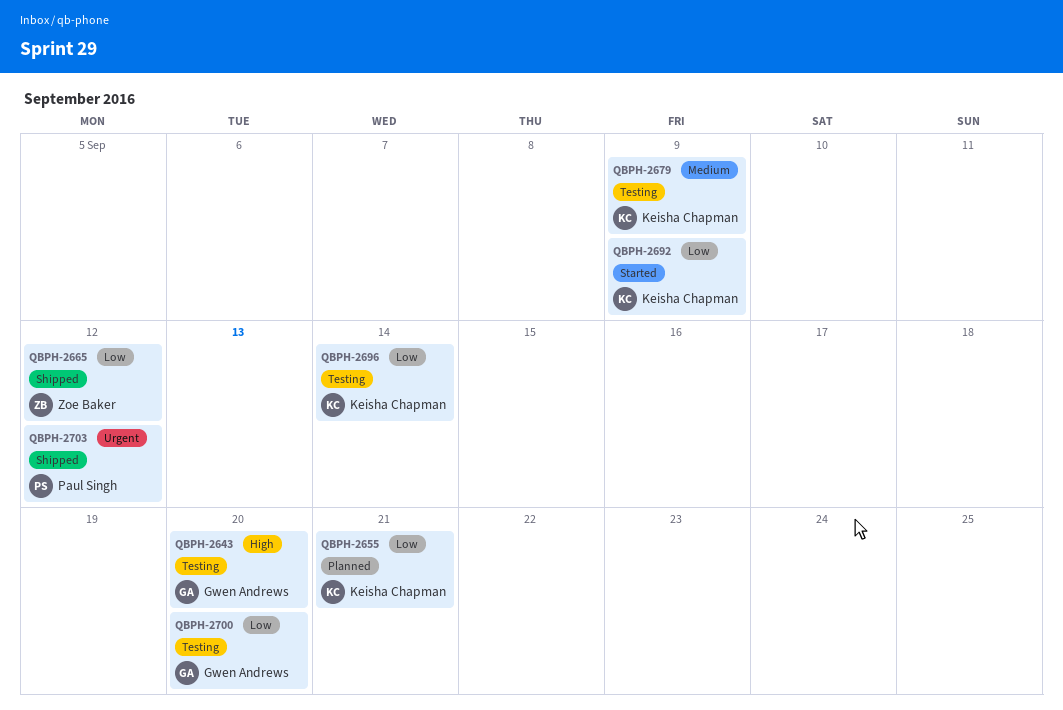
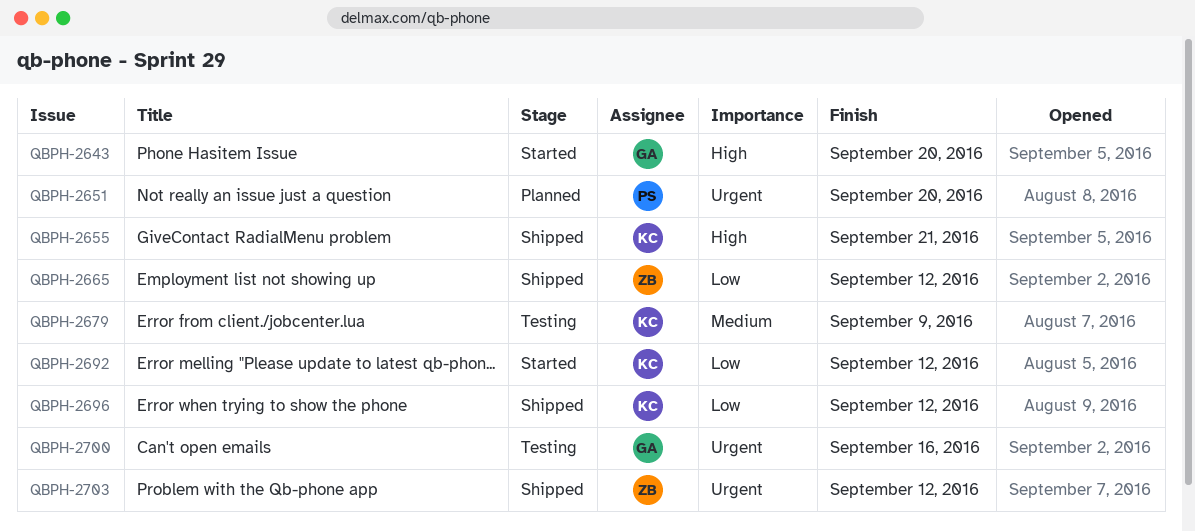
QBPH-2643, status: Testing -> Started
QBPH-2651: none -> present
QBPH-2655, status: Planned -> Shipped
QBPH-2655, priority: Low -> High
QBPH-2692, due: Sep 9 -> Sep 12
QBPH-2696, status: Testing -> Shipped
QBPH-2696, due: Sep 14 -> Sep 12
QBPH-2700, priority: Low -> Urgent
QBPH-2700, due: Sep 20 -> Sep 16
QBPH-2703, owner: Paul Singh -> Zoe Baker

